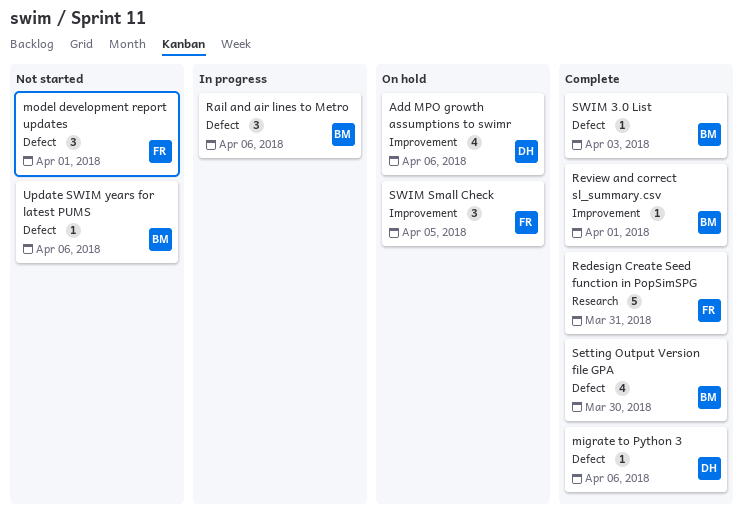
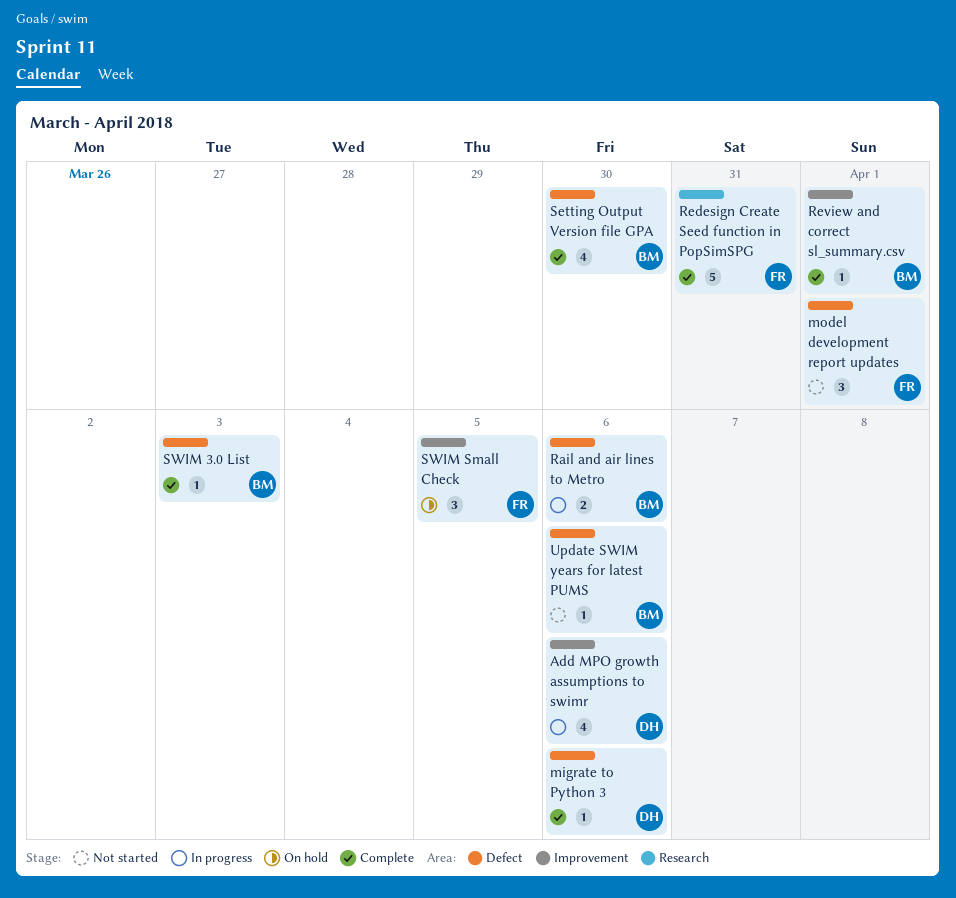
Add MPO growth assumptions to swimr, status: On hold -> In progress
Rail and air lines to Metro, estimate: 3 -> 2

